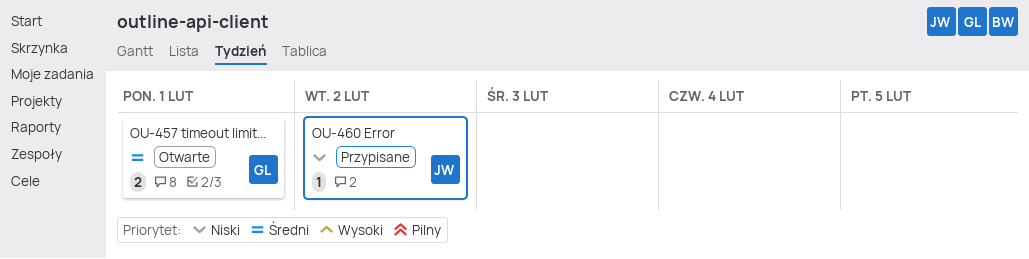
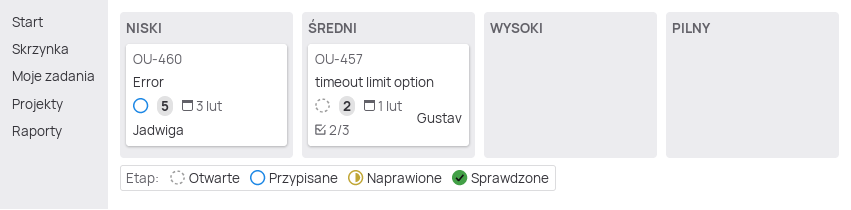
OU-460, estimate: 1 -> 5
OU-460, due: Feb 2 -> Feb 3

